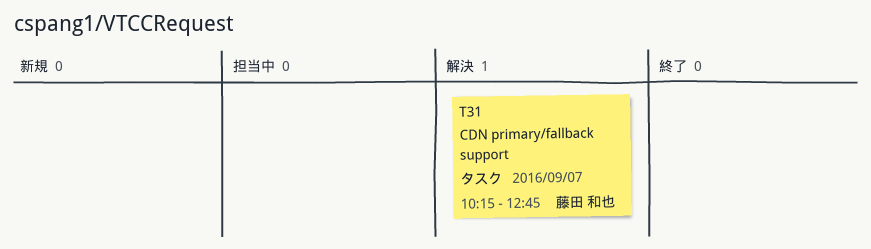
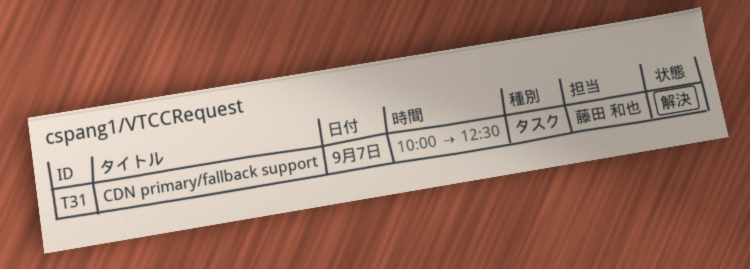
T31, begins: 10:15 -> 10:00
T31, ends: 12:45 -> 12:30

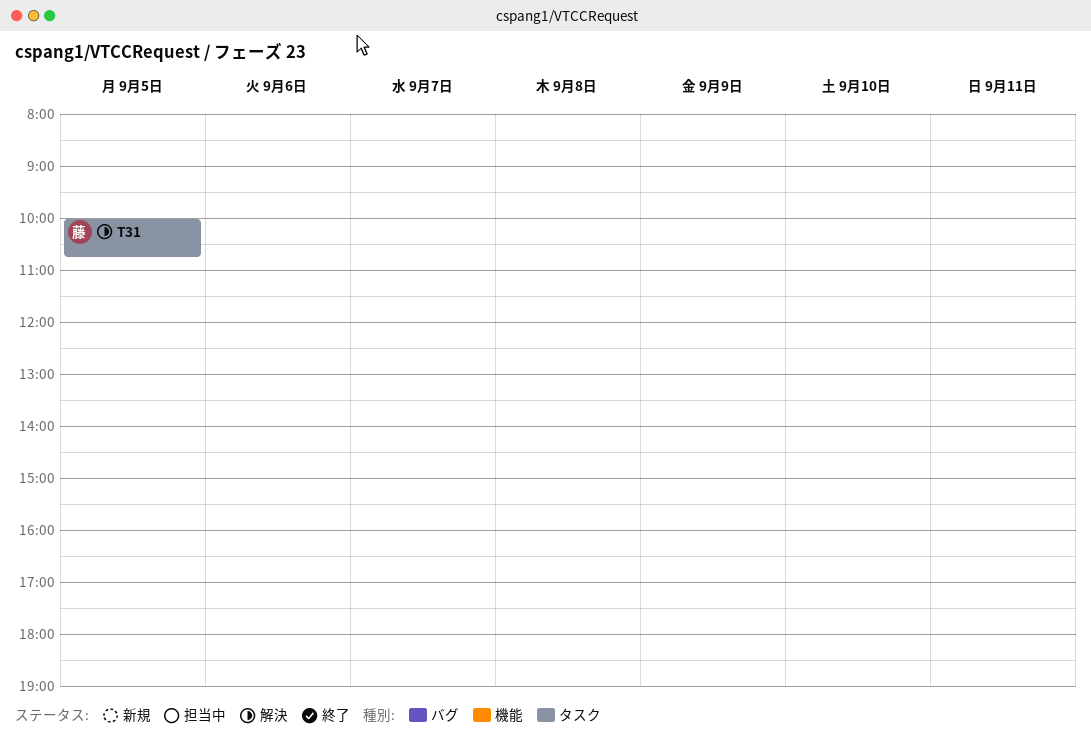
T31, day: Sep 7 -> Sep 5
T31, ends: 12:30 -> 10:45

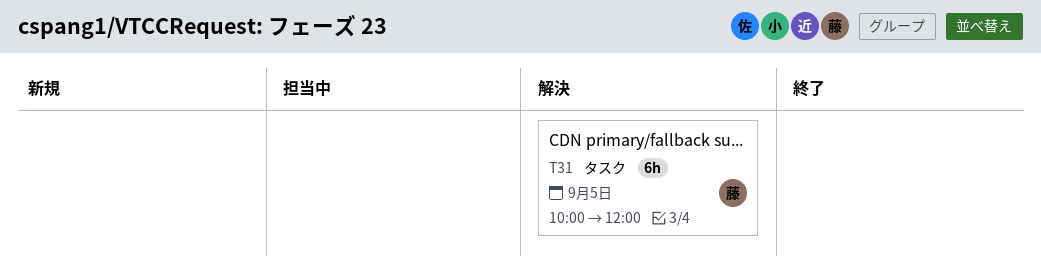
T31, ends: 10:45 -> 12:00

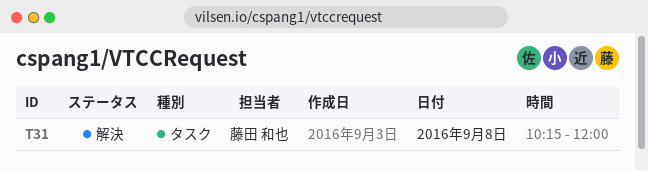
T31, day: Sep 5 -> Sep 8
T31, begins: 10:00 -> 10:15

